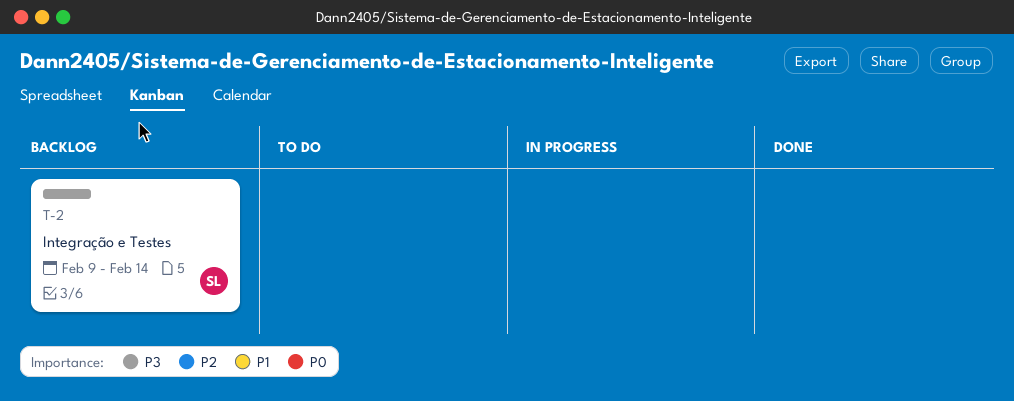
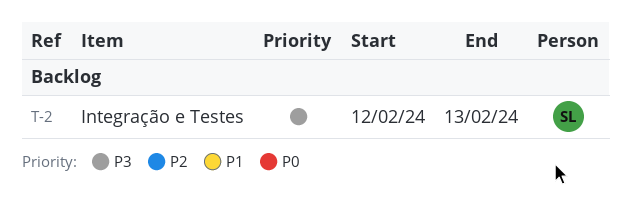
T-2, start: Feb 9 -> Feb 12
T-2, due: Feb 14 -> Feb 13

